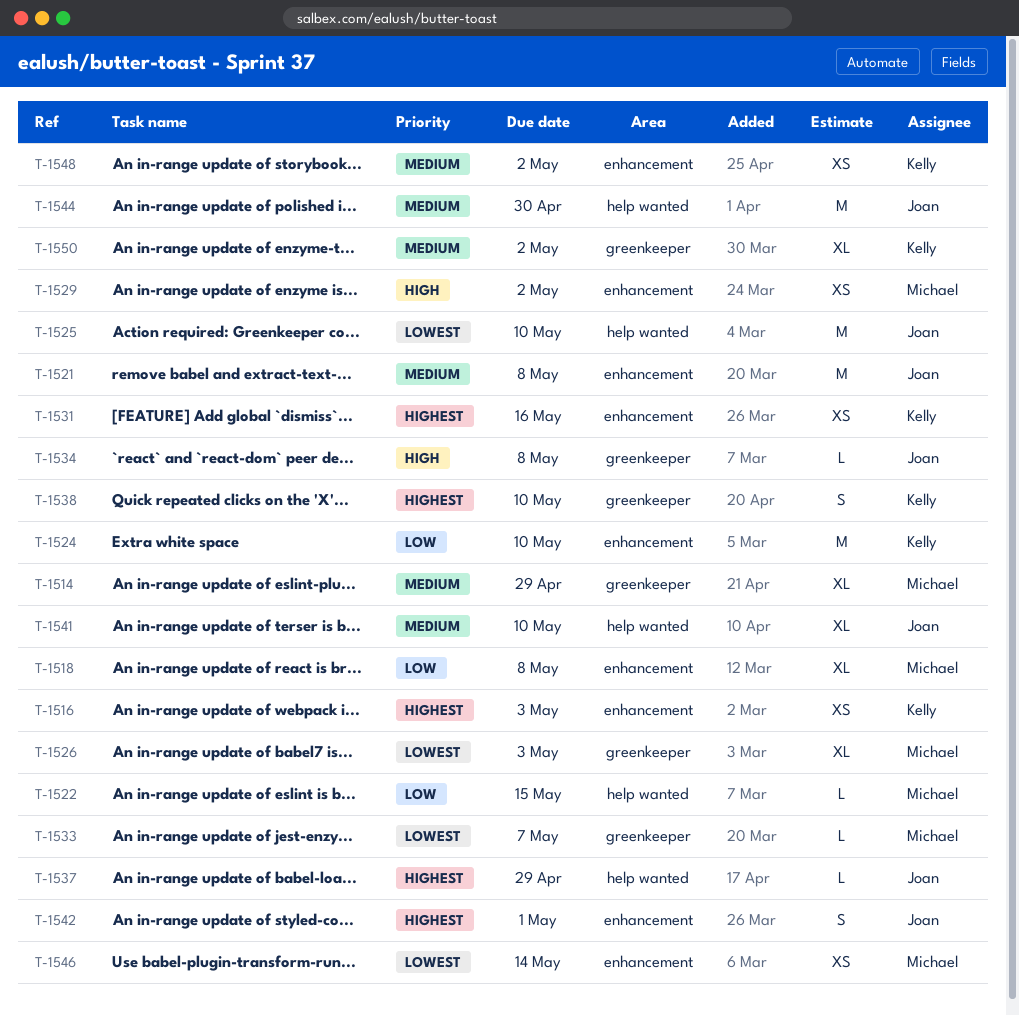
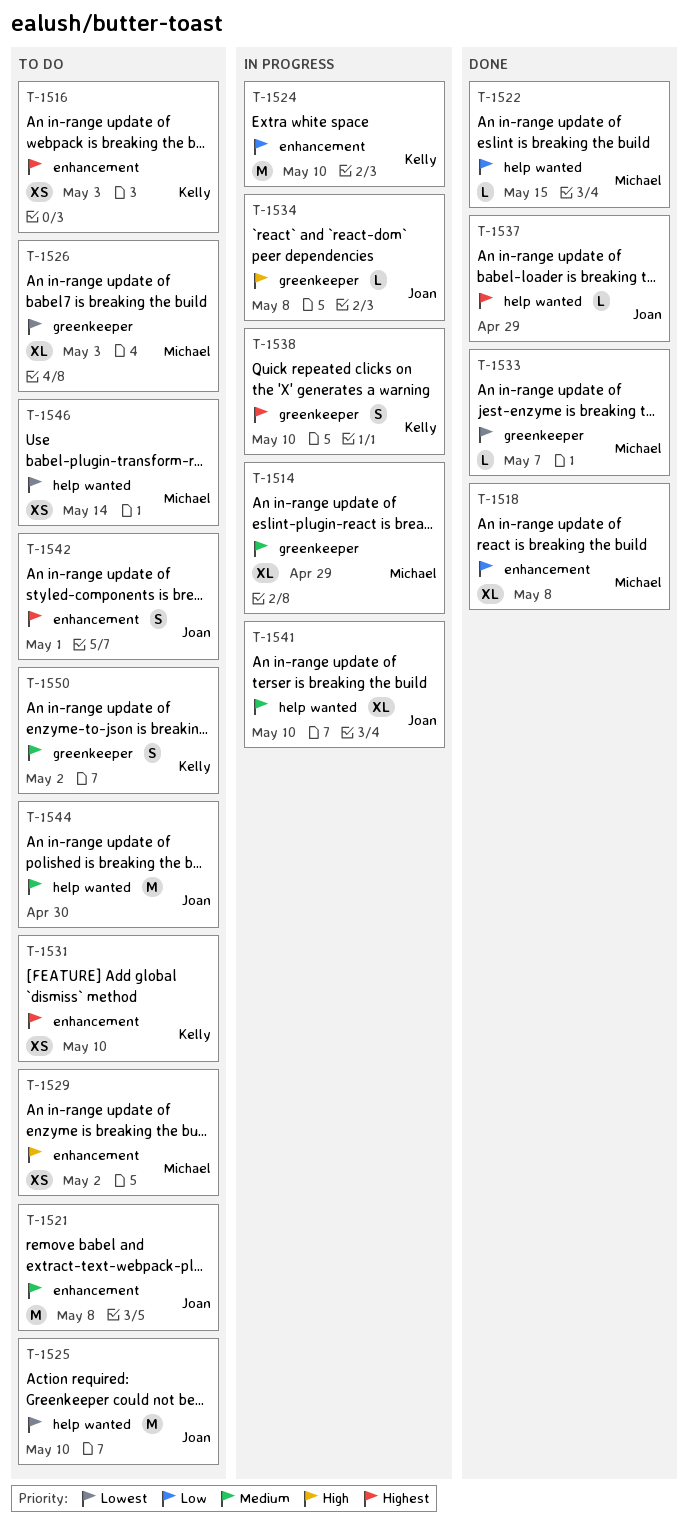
T-1531, due: May 16 -> May 10
T-1546, label: enhancement -> help wanted
T-1548: present -> none
T-1550, estimate: XL -> S

